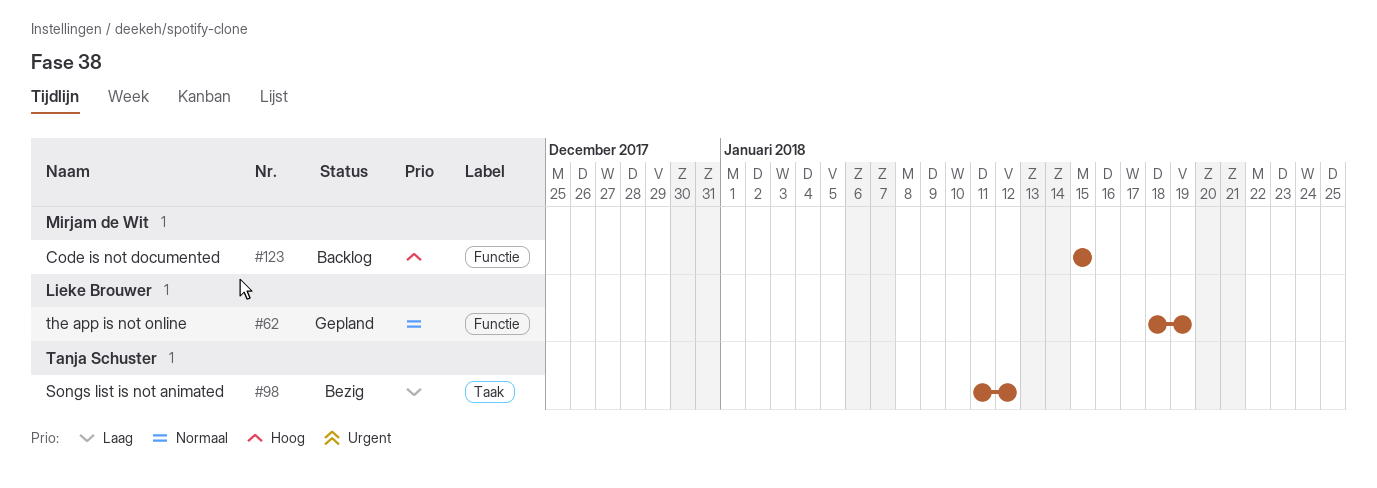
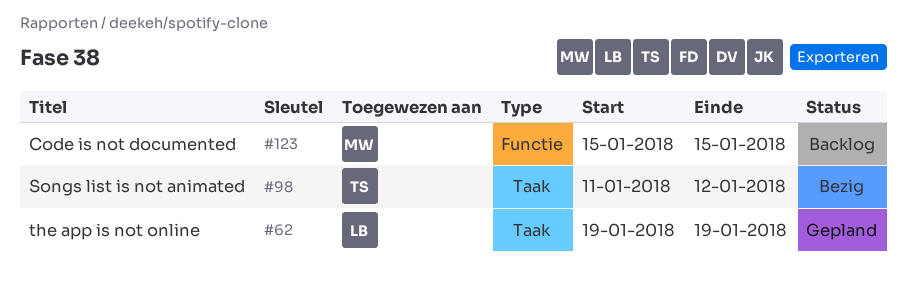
#62, label: Functie -> Taak
#62, start: Jan 18 -> Jan 19

